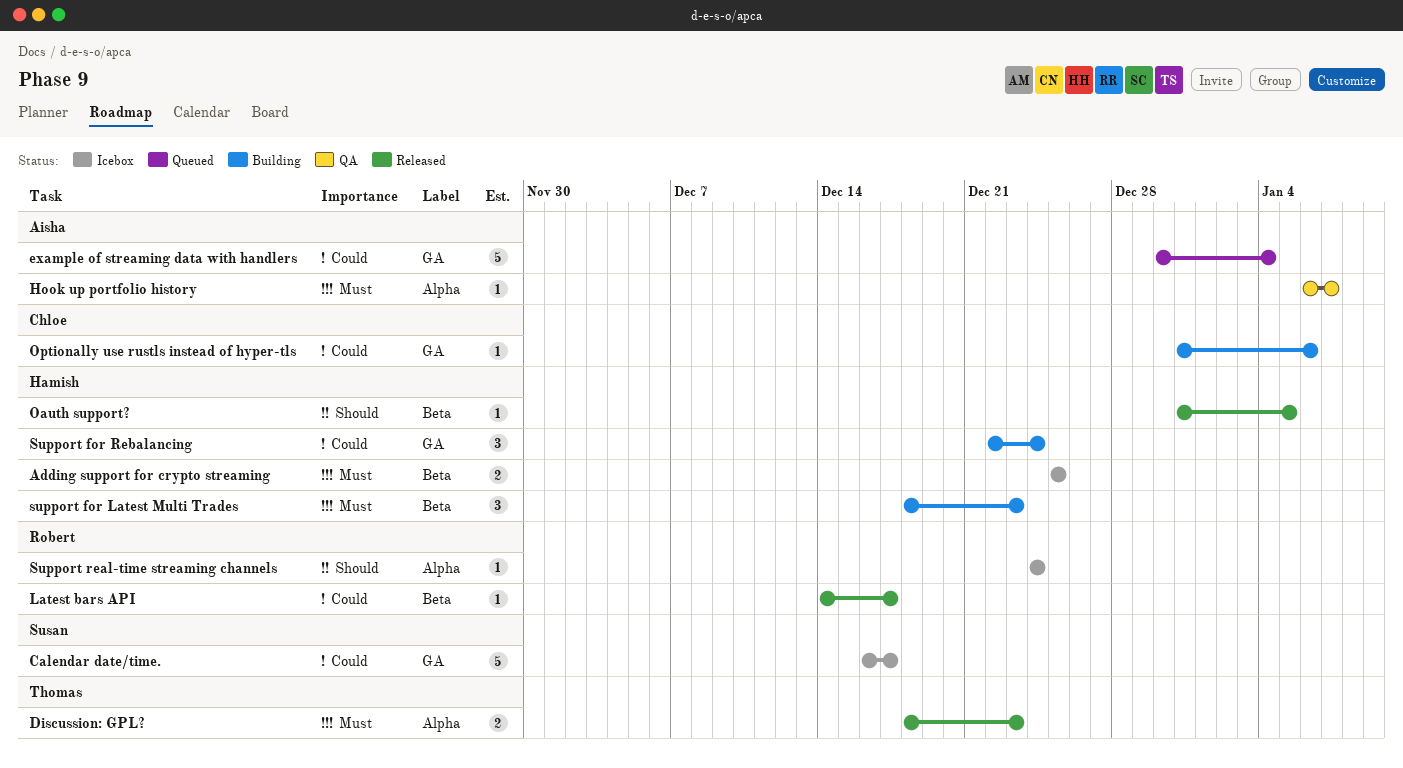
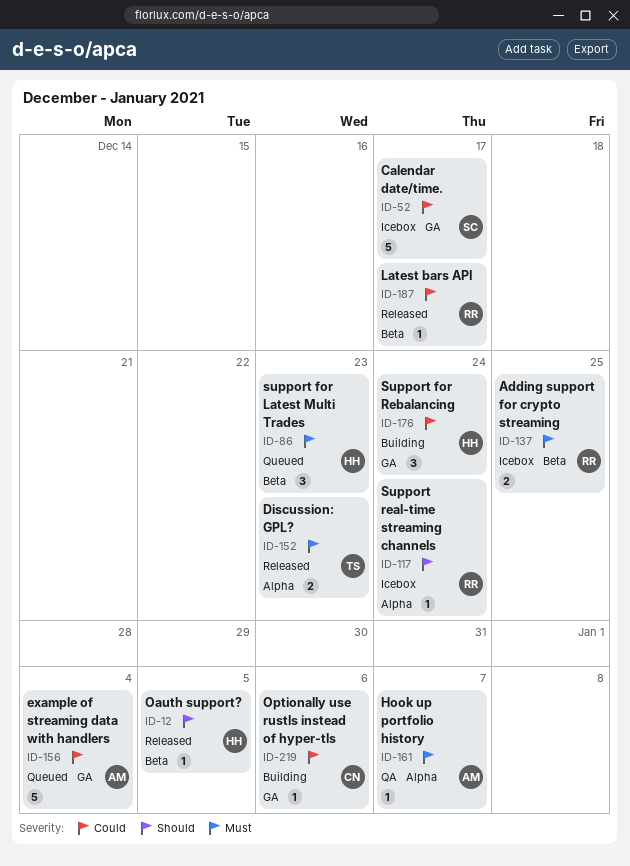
Adding support for crypto streaming, owner: Hamish -> Robert
support for Latest Multi Trades, status: Building -> Queued

